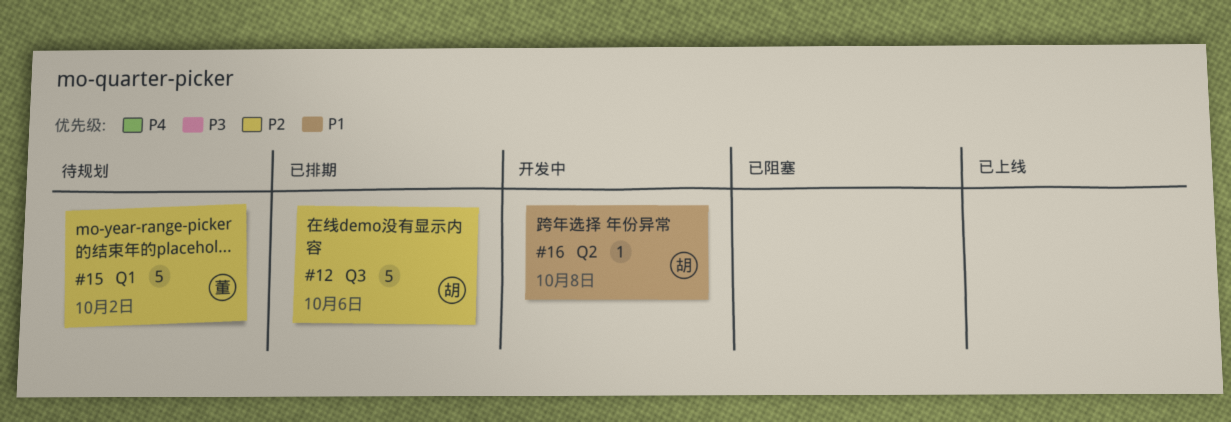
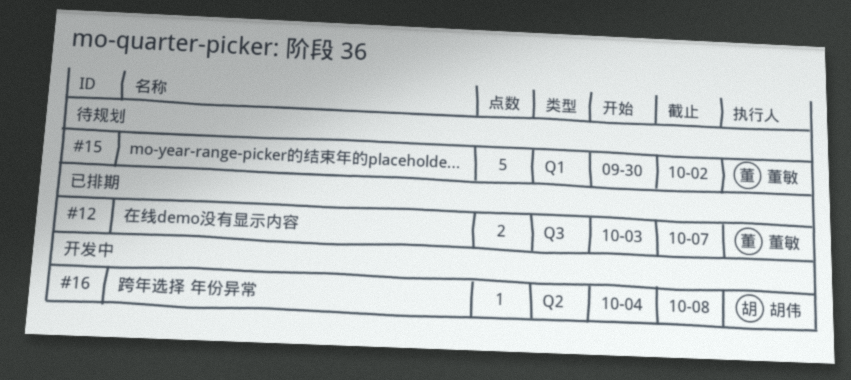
#12, owner: 胡伟 -> 董敏
#12, estimate: 5 -> 2
#12, due: Oct 6 -> Oct 7

